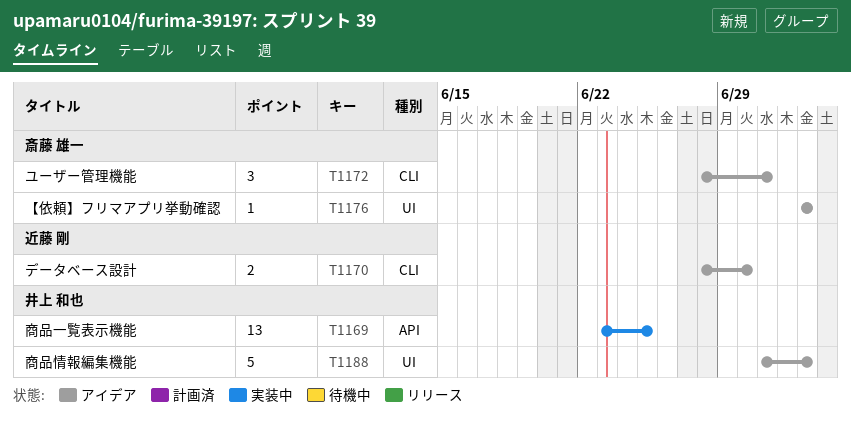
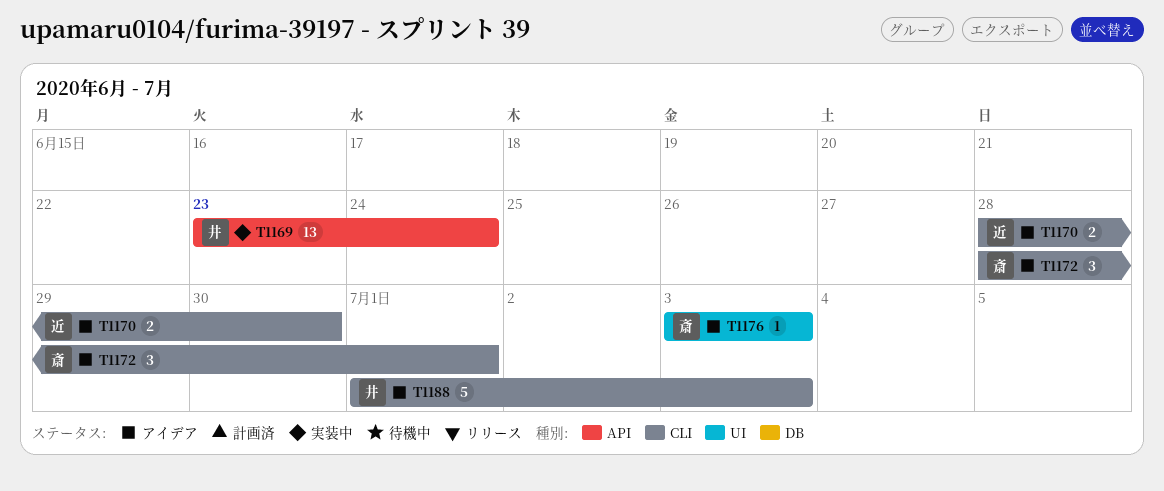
T1169, due: Jun 25 -> Jun 24
T1188, label: UI -> CLI

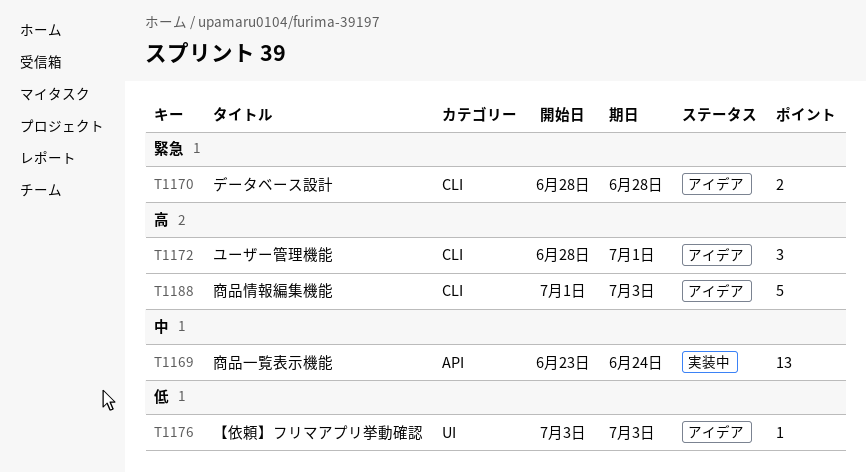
T1170, due: Jun 30 -> Jun 28

